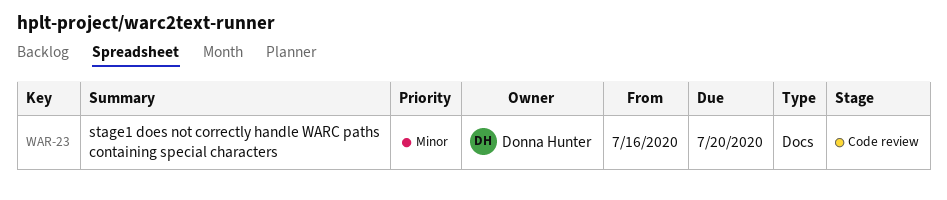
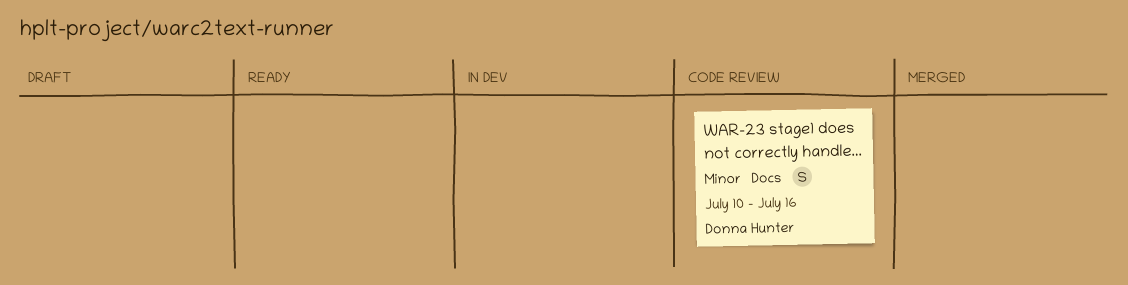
WAR-23, start: Jul 16 -> Jul 10
WAR-23, due: Jul 20 -> Jul 16

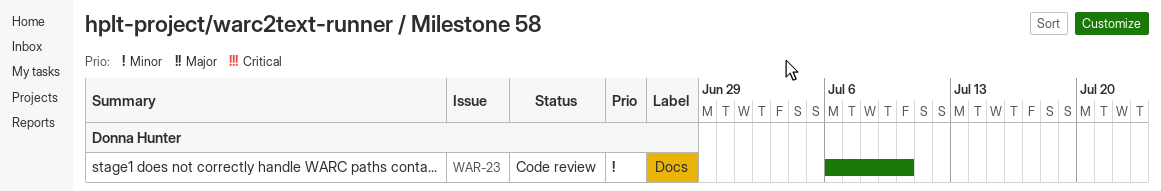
WAR-23, start: Jul 10 -> Jul 6
WAR-23, due: Jul 16 -> Jul 10

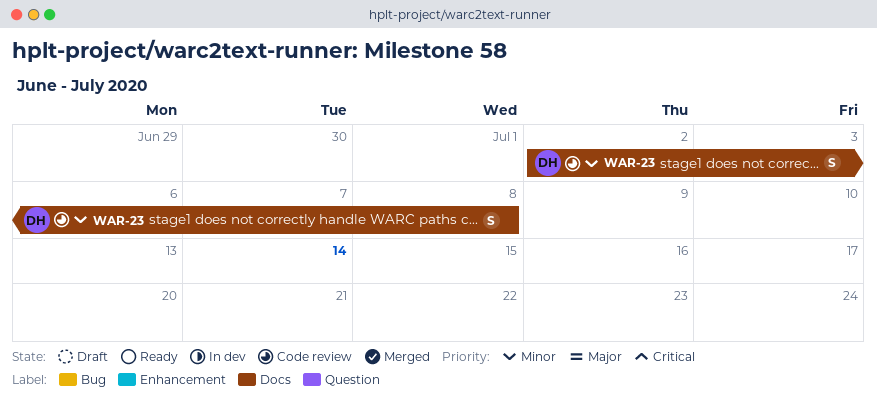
WAR-23, start: Jul 6 -> Jul 2
WAR-23, due: Jul 10 -> Jul 8

